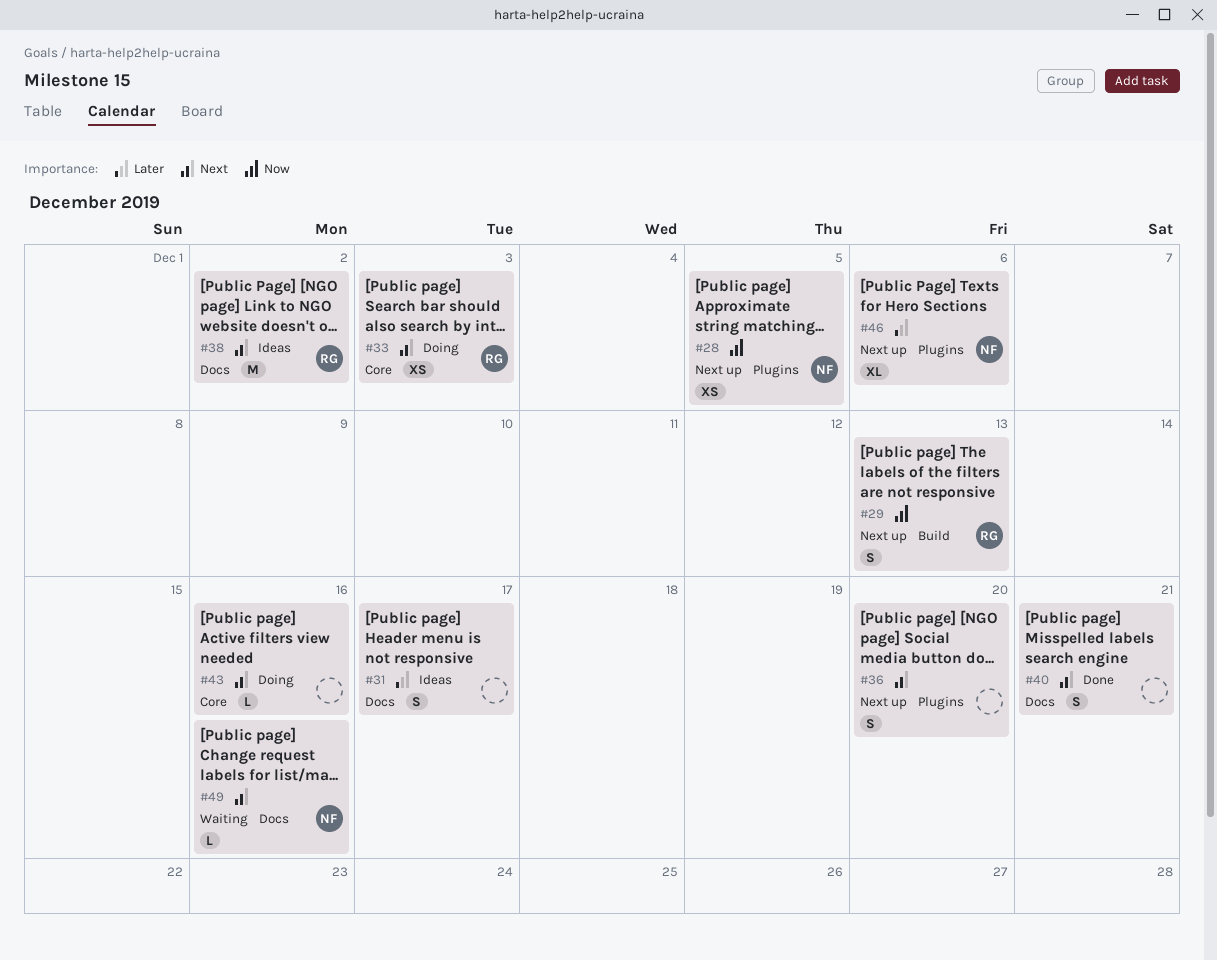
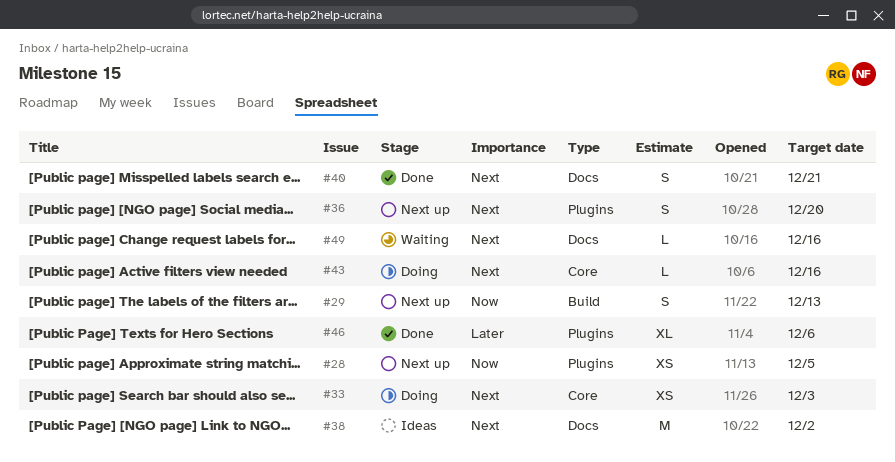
#31: present -> none
#46, status: Next up -> Done

